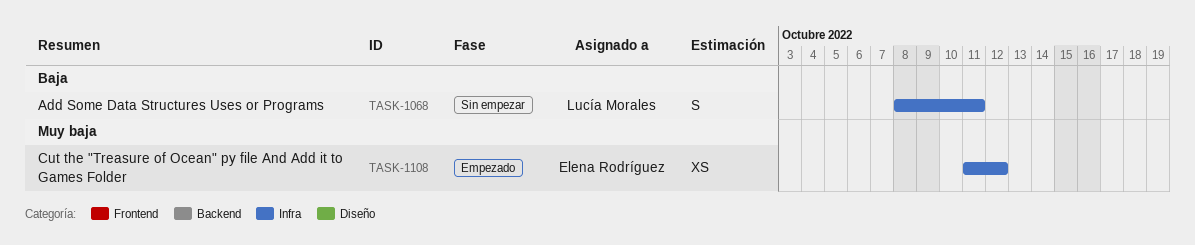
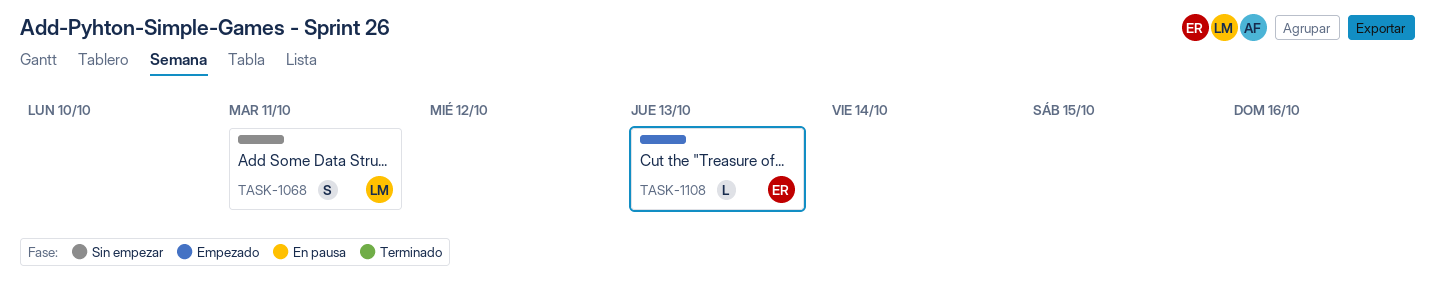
TASK-1108, estimate: XS -> L
TASK-1108, due: Oct 12 -> Oct 13

